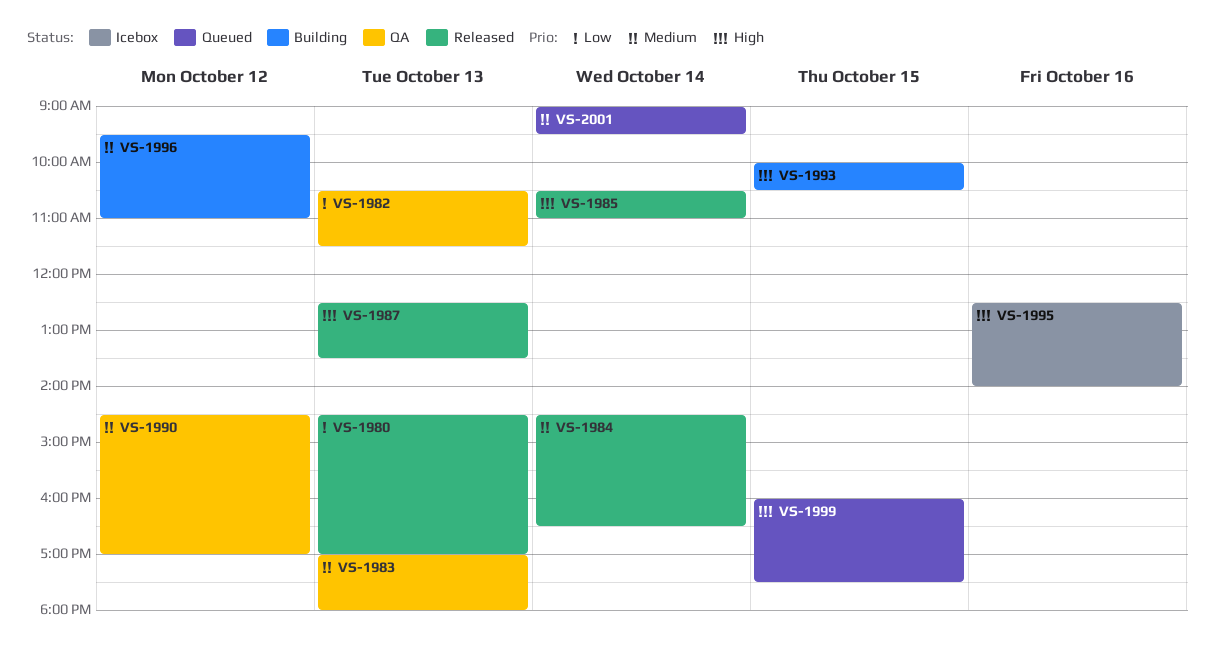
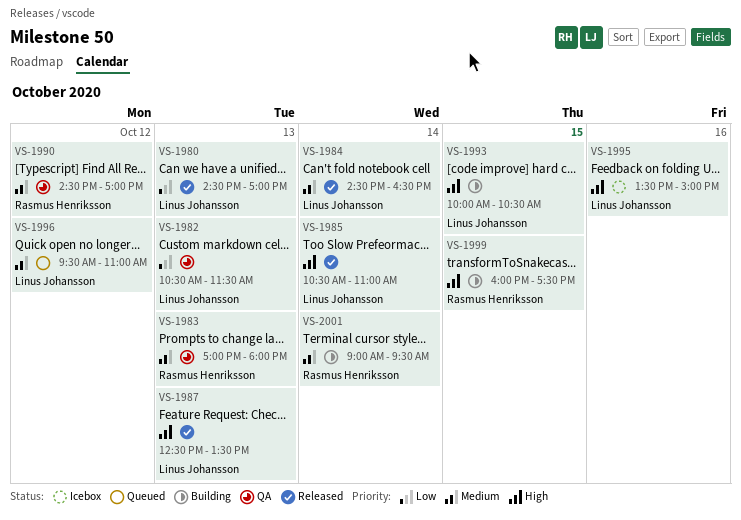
VS-1995, begins: 12:30 -> 13:30
VS-1995, ends: 14:00 -> 15:00
VS-1996, status: Building -> Queued
VS-1999, status: Queued -> Building
VS-2001, status: Queued -> Building

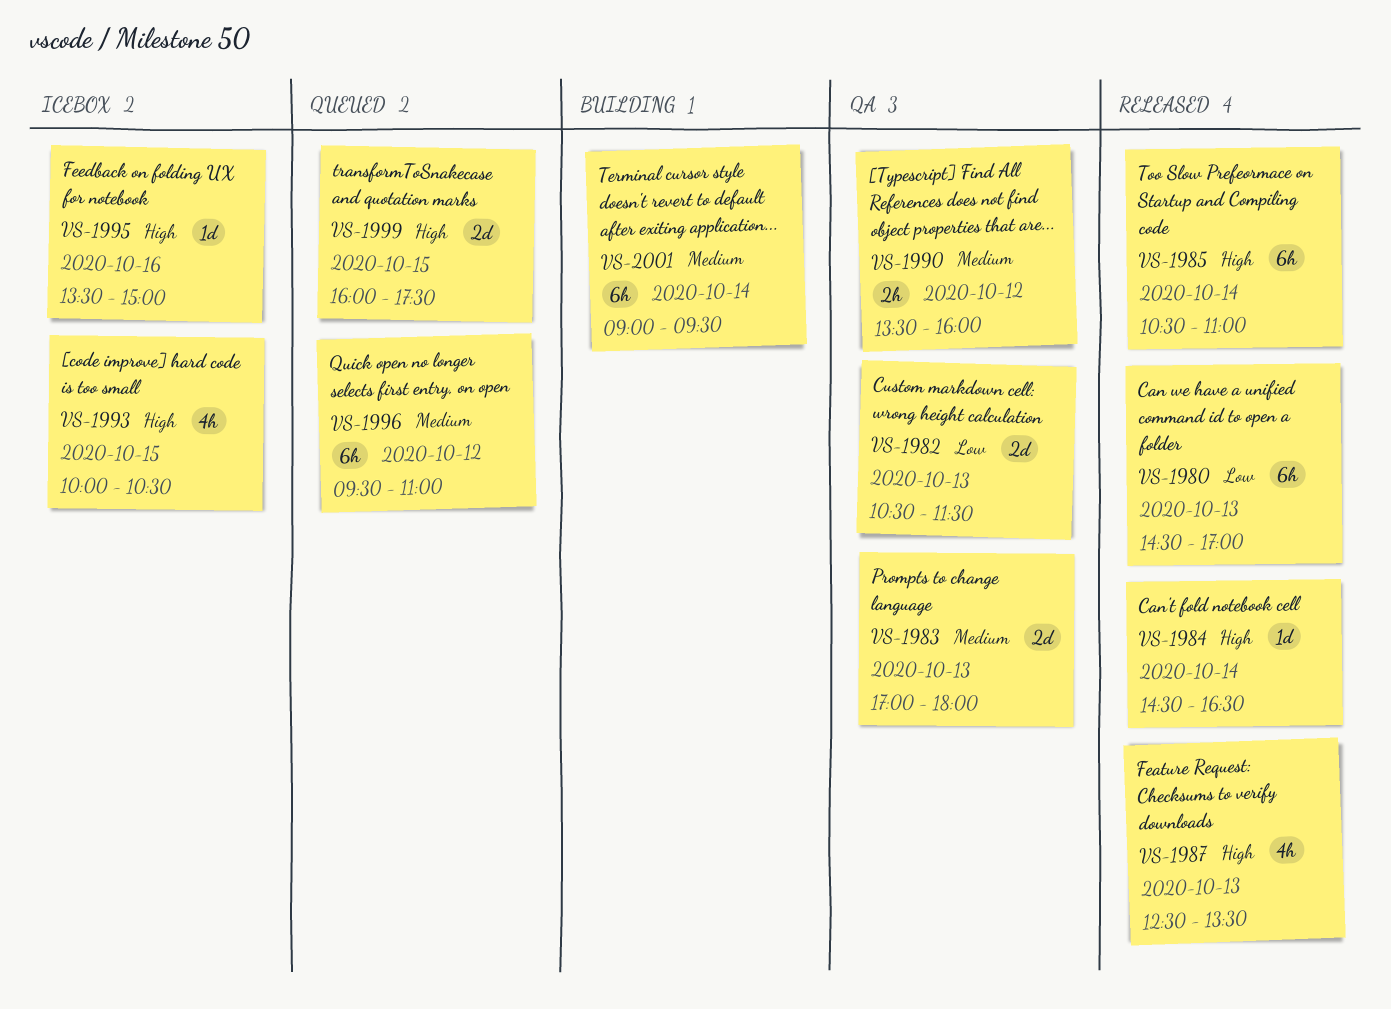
VS-1984, priority: Medium -> High
VS-1990, begins: 14:30 -> 13:30
VS-1990, ends: 17:00 -> 16:00
VS-1993, status: Building -> Icebox
VS-1999, status: Building -> Queued

